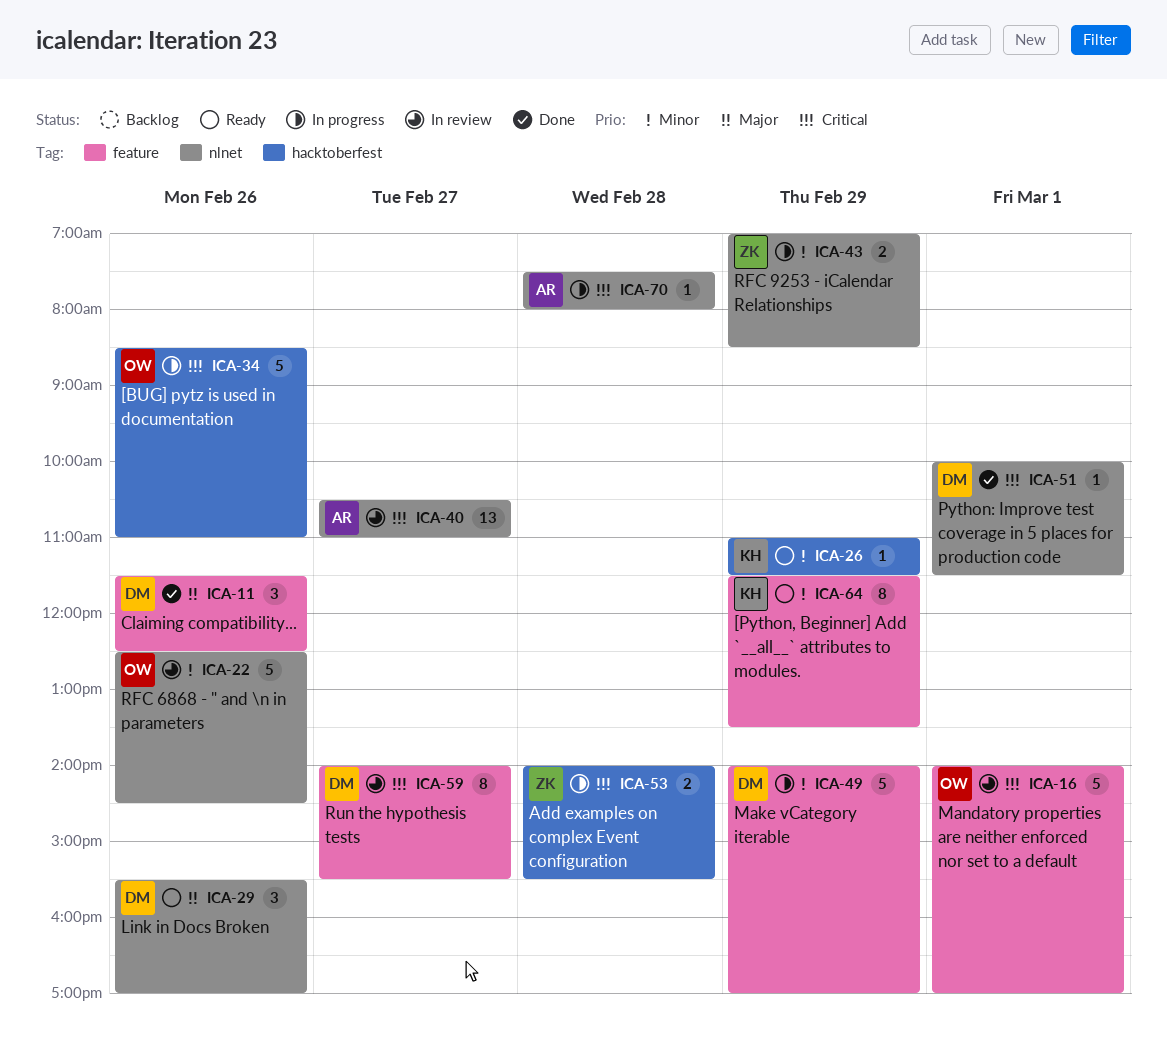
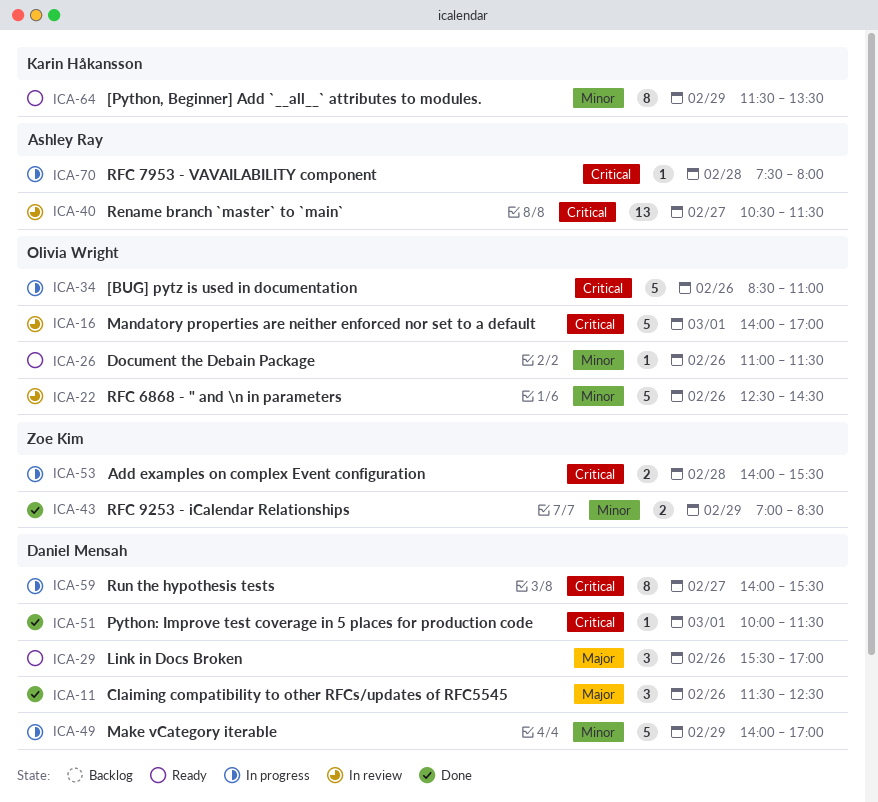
ICA-26, owner: Karin Håkansson -> Olivia Wright
ICA-26, day: Feb 29 -> Feb 26
ICA-40, ends: 11:00 -> 11:30
ICA-43, status: In progress -> Done
ICA-59, status: In review -> In progress

